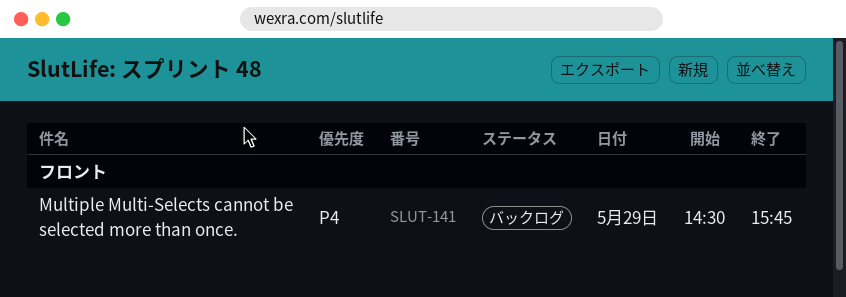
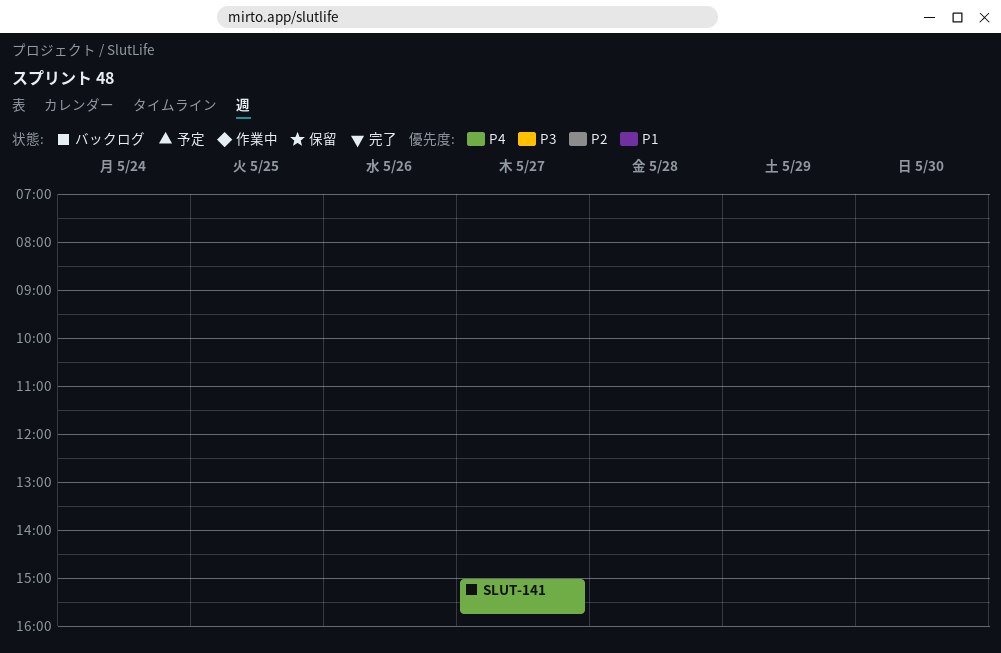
SLUT-141, day: May 29 -> May 27
SLUT-141, begins: 14:30 -> 15:00

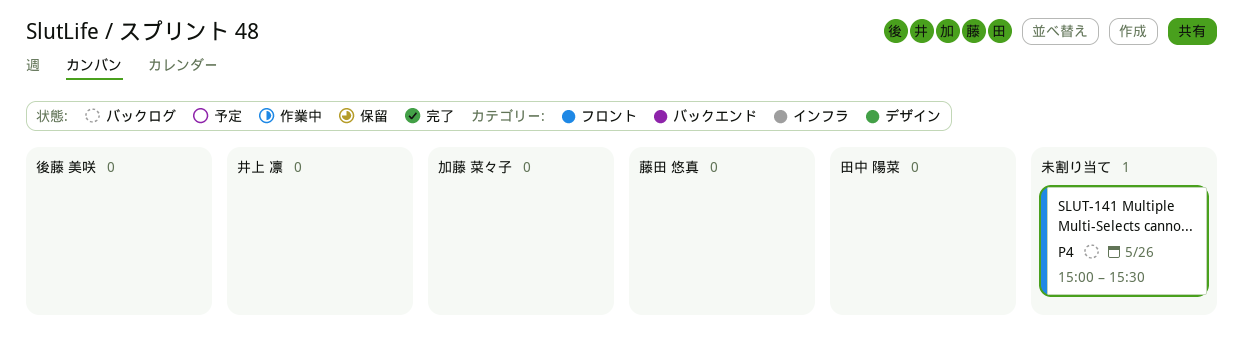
SLUT-141, day: May 27 -> May 26
SLUT-141, ends: 15:45 -> 15:30

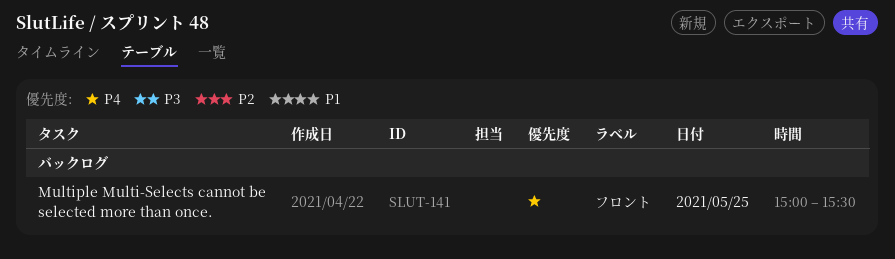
SLUT-141, day: May 26 -> May 25

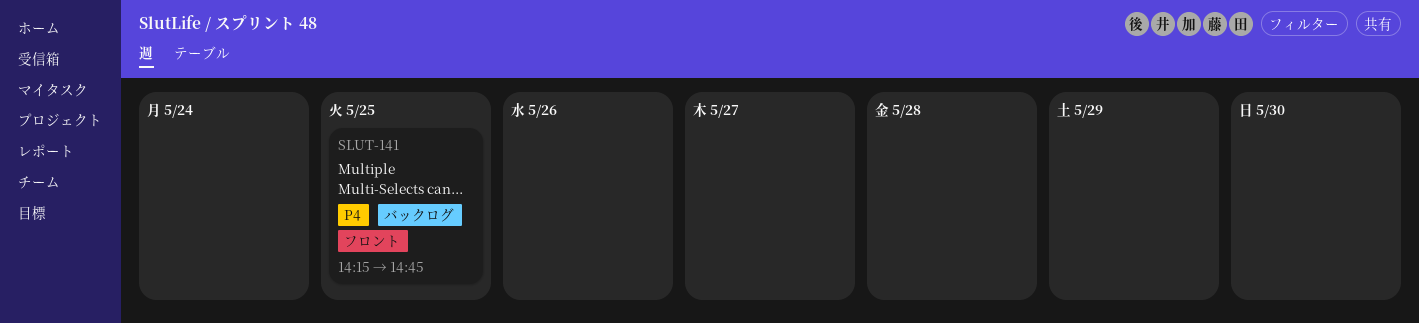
SLUT-141, begins: 15:00 -> 14:15
SLUT-141, ends: 15:30 -> 14:45

